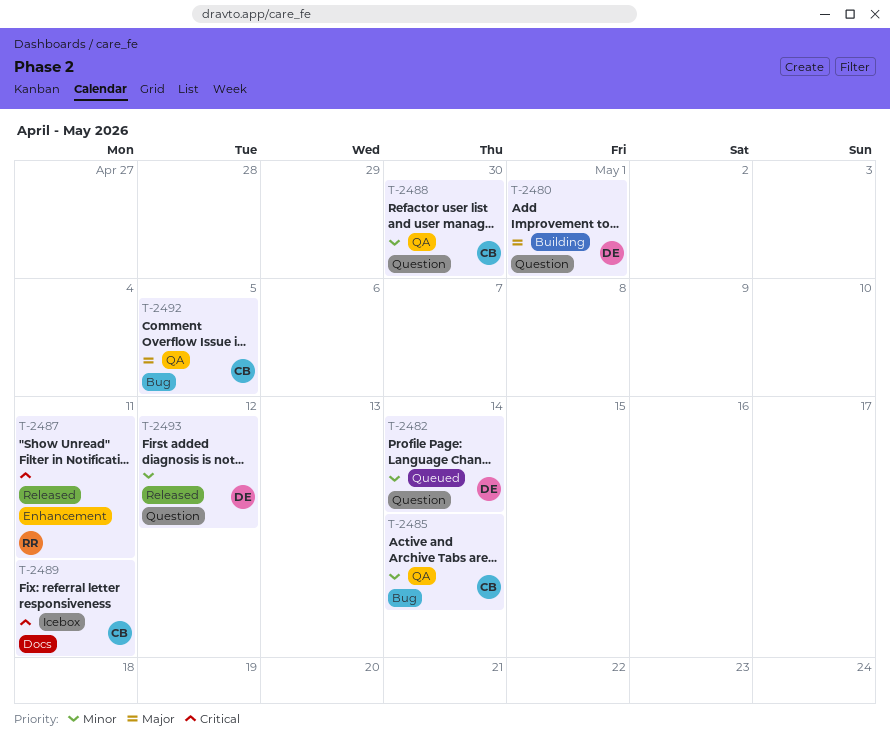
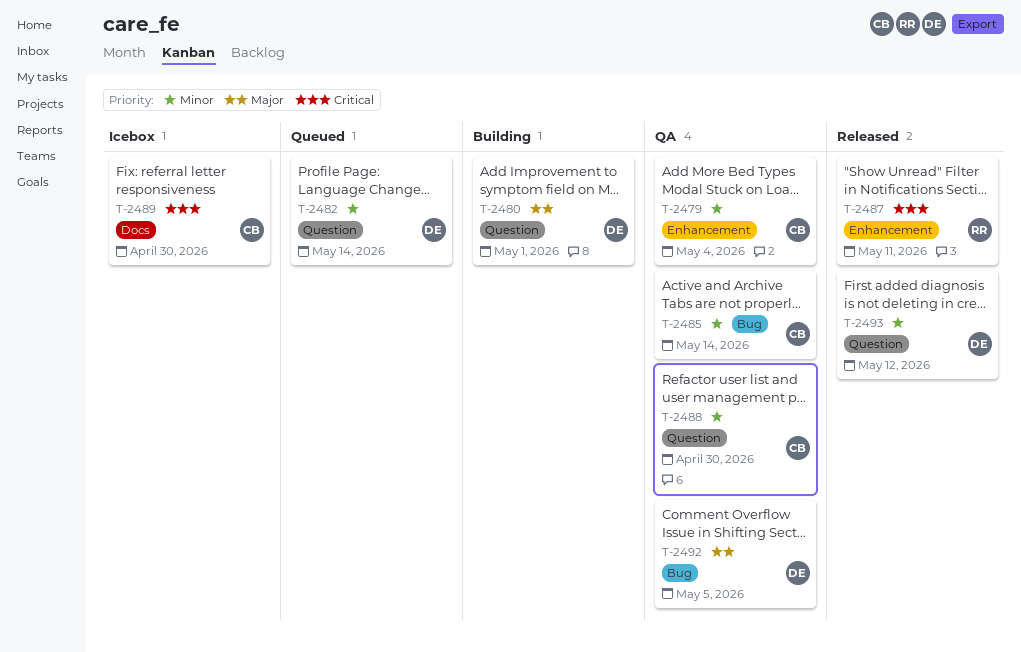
T-2479: none -> present
T-2489, due: May 11 -> Apr 30
T-2492, owner: CB -> DE

